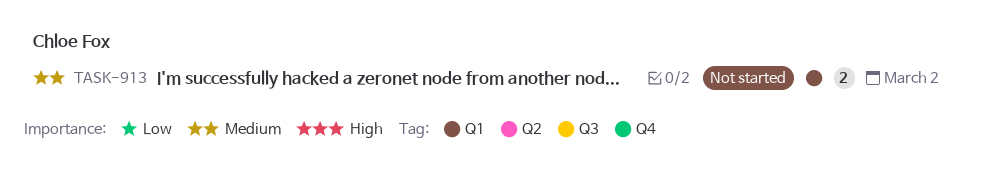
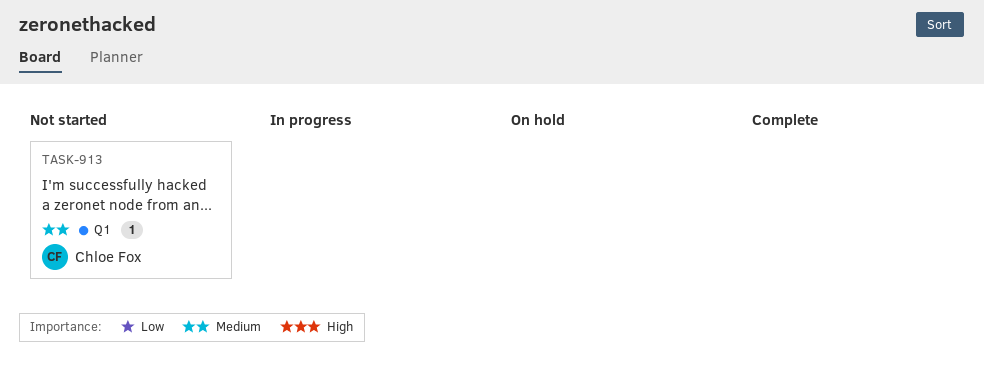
TASK-913, estimate: 2 -> 1

